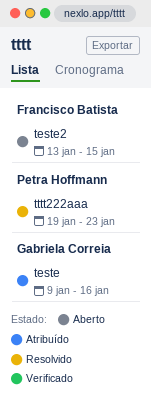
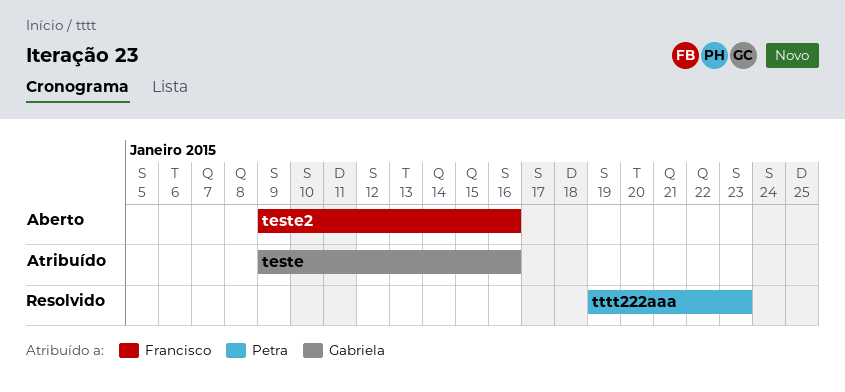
teste2, start: Jan 13 -> Jan 9
teste2, due: Jan 15 -> Jan 16

